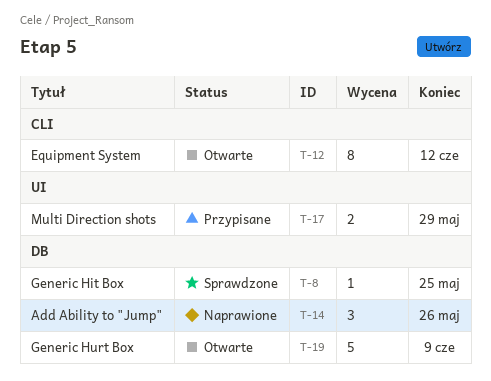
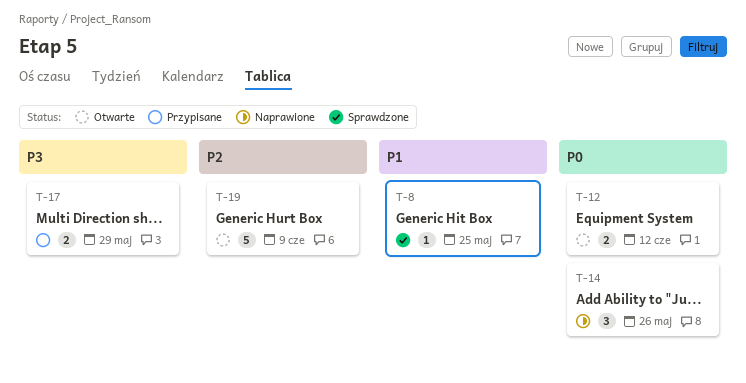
T-12, estimate: 8 -> 2

